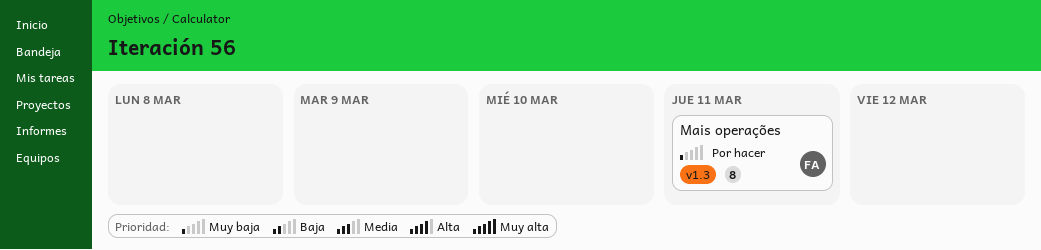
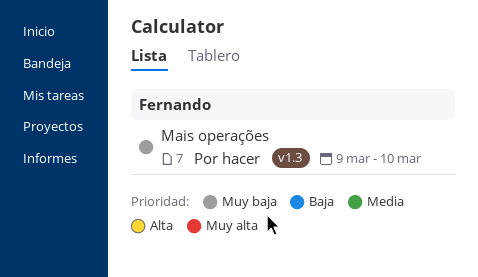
Mais operações, due: Mar 11 -> Mar 10

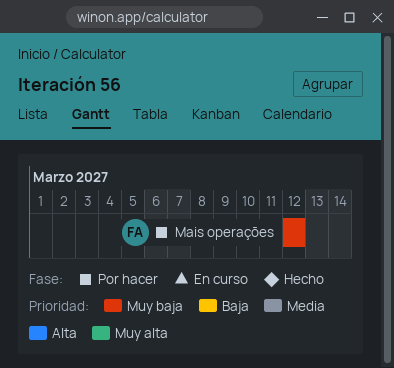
Mais operações, start: Mar 9 -> Mar 12
Mais operações, due: Mar 10 -> Mar 12

